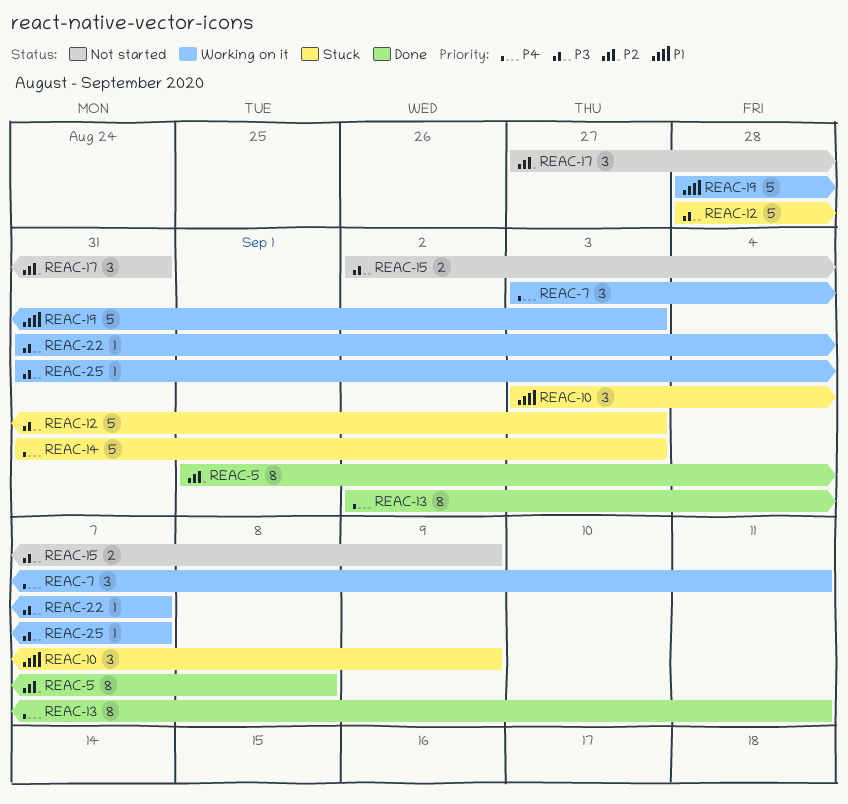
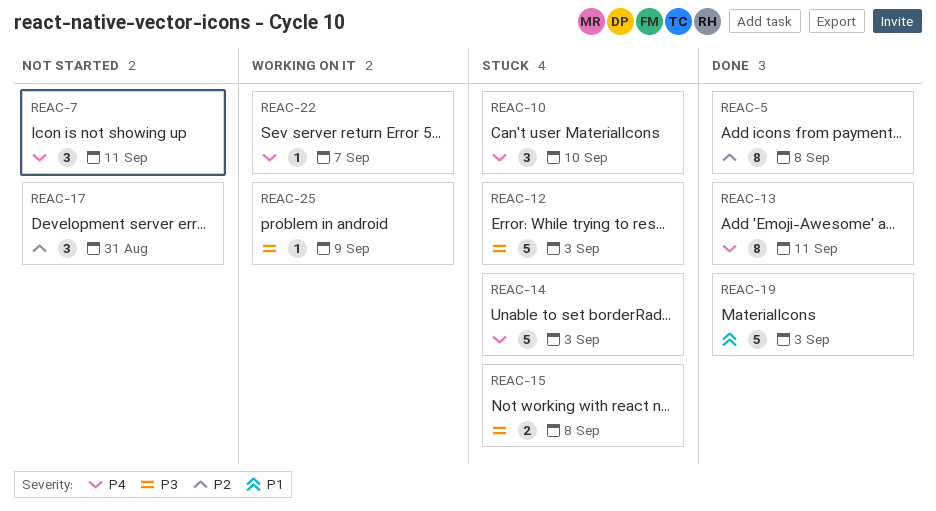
REAC-7, status: Working on it -> Not started
REAC-10, priority: P1 -> P4
REAC-10, due: Sep 9 -> Sep 10
REAC-15, status: Not started -> Stuck
REAC-15, due: Sep 9 -> Sep 8
REAC-19, status: Working on it -> Done
REAC-22, priority: P3 -> P4
REAC-25, due: Sep 7 -> Sep 9

